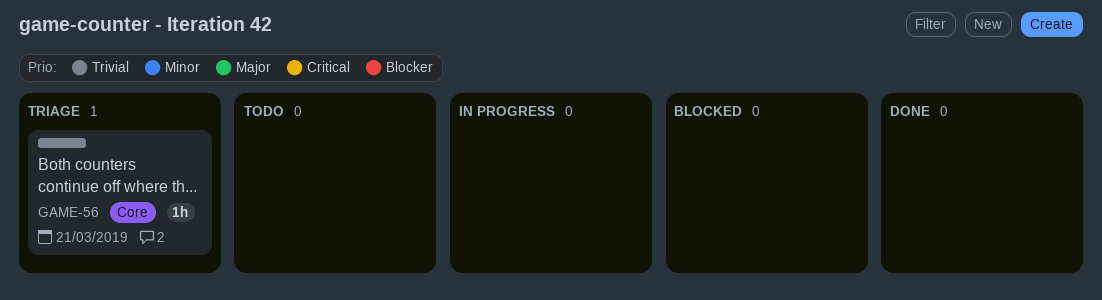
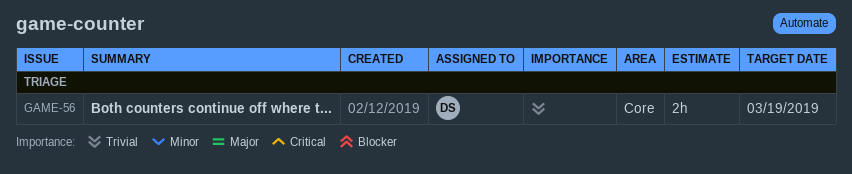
GAME-56, estimate: 1h -> 2h
GAME-56, due: Mar 21 -> Mar 19

